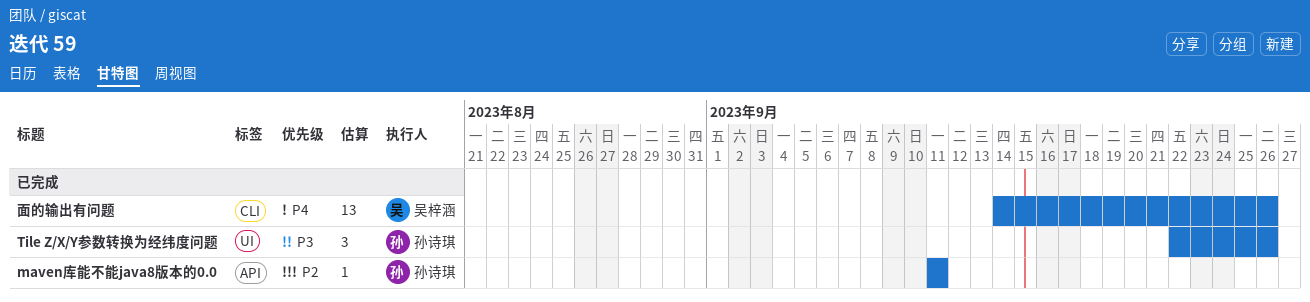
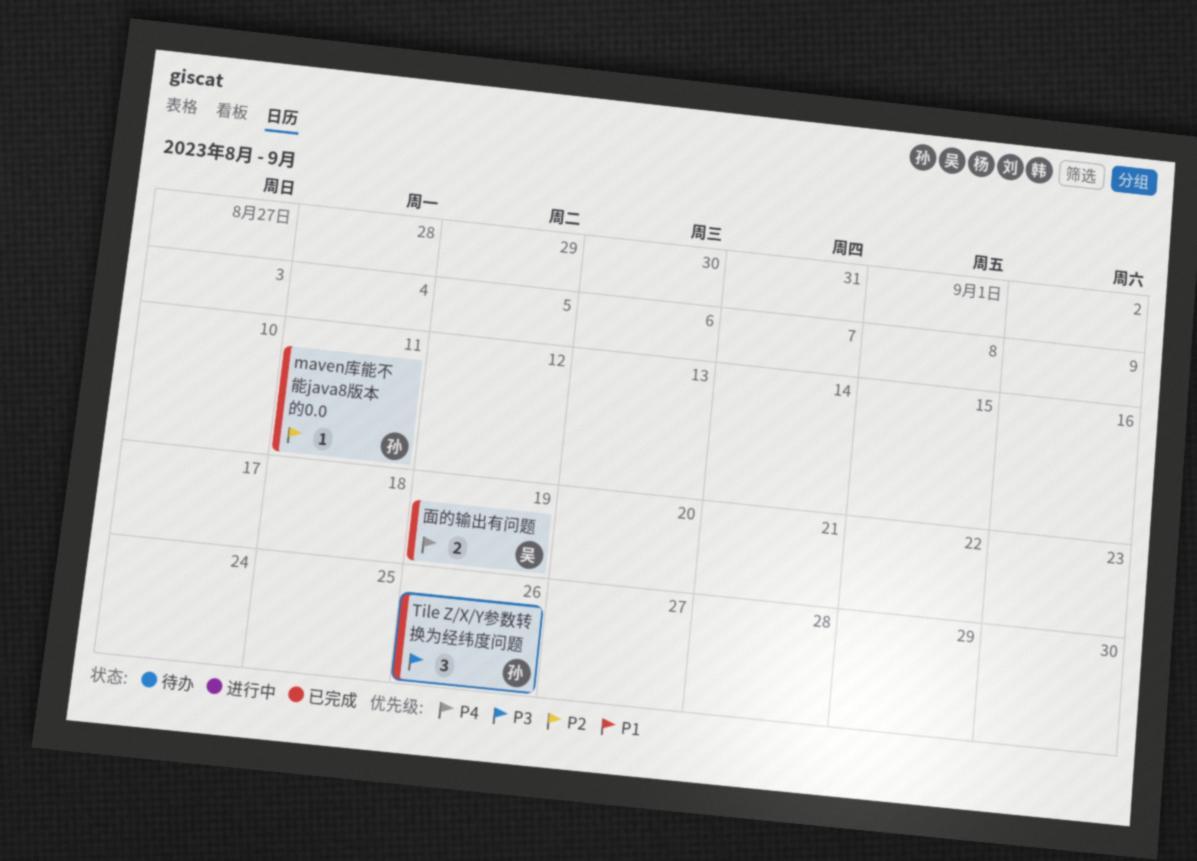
面的输出有问题, estimate: 13 -> 2
面的输出有问题, due: Sep 26 -> Sep 19

